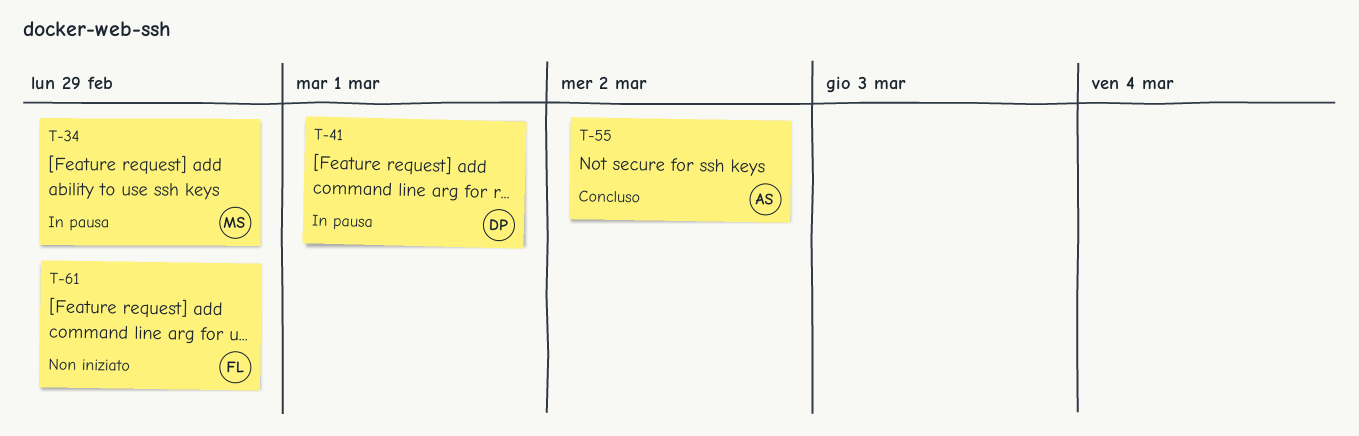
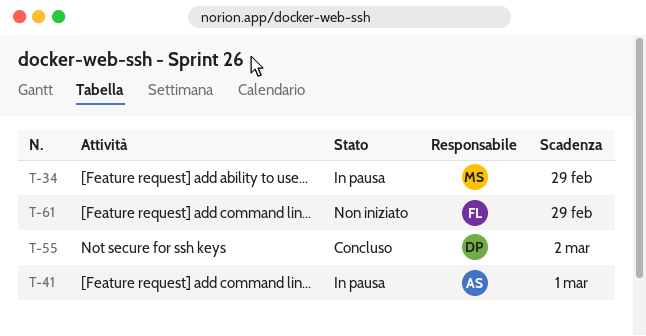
T-41, owner: DP -> AS
T-55, owner: AS -> DP

